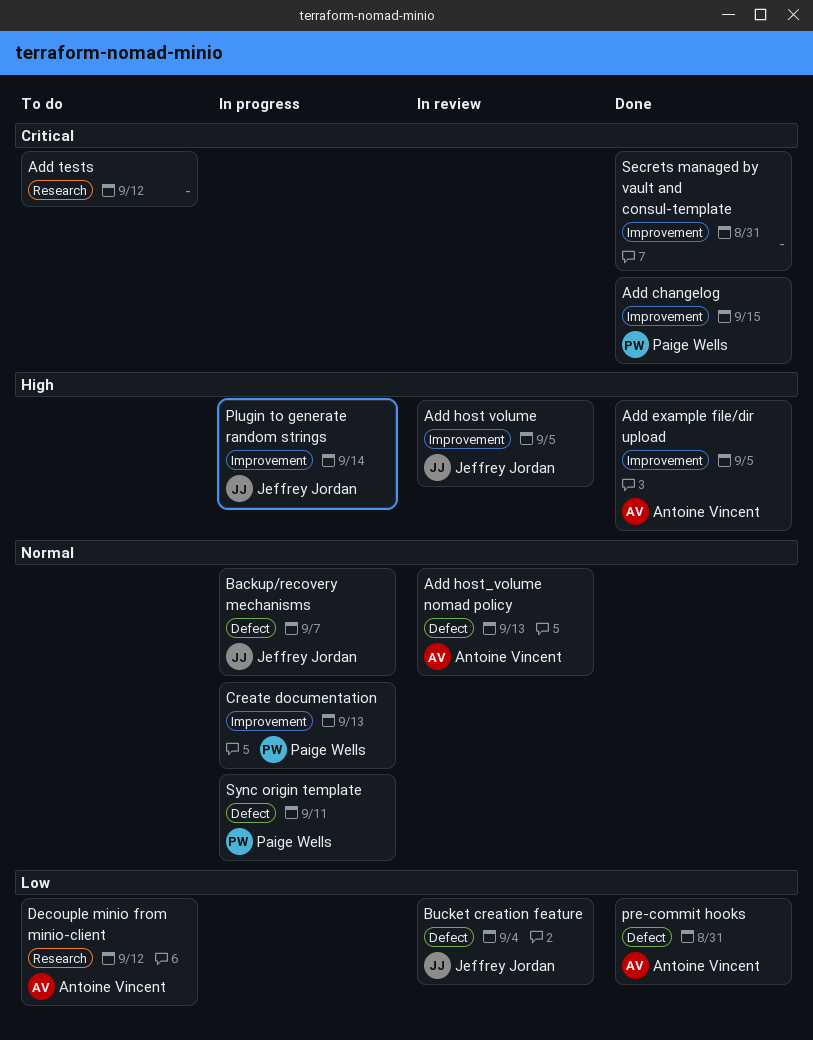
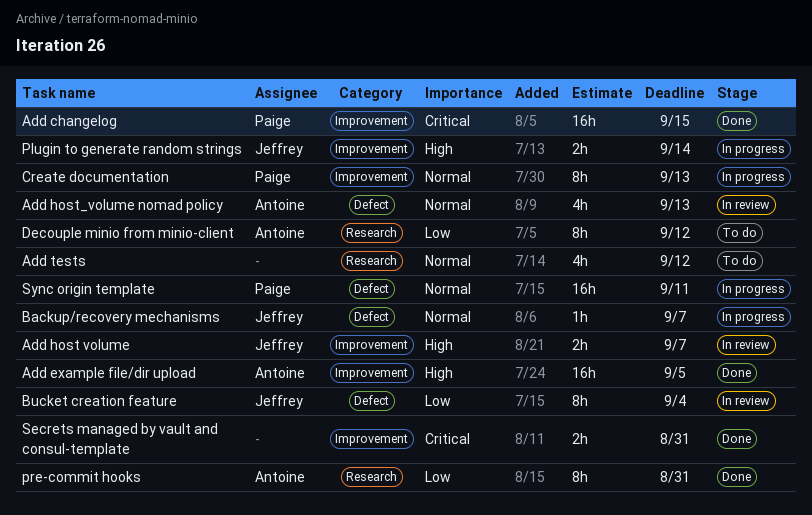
Add host volume, due: Sep 5 -> Sep 7
Add tests, priority: Critical -> Normal
pre-commit hooks, label: Defect -> Research

